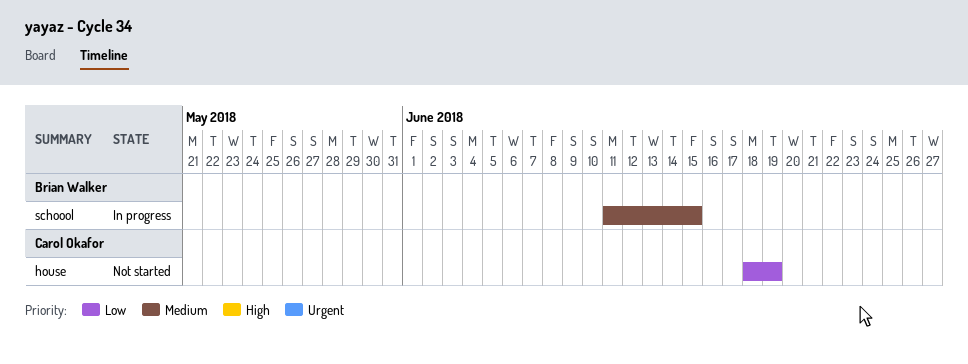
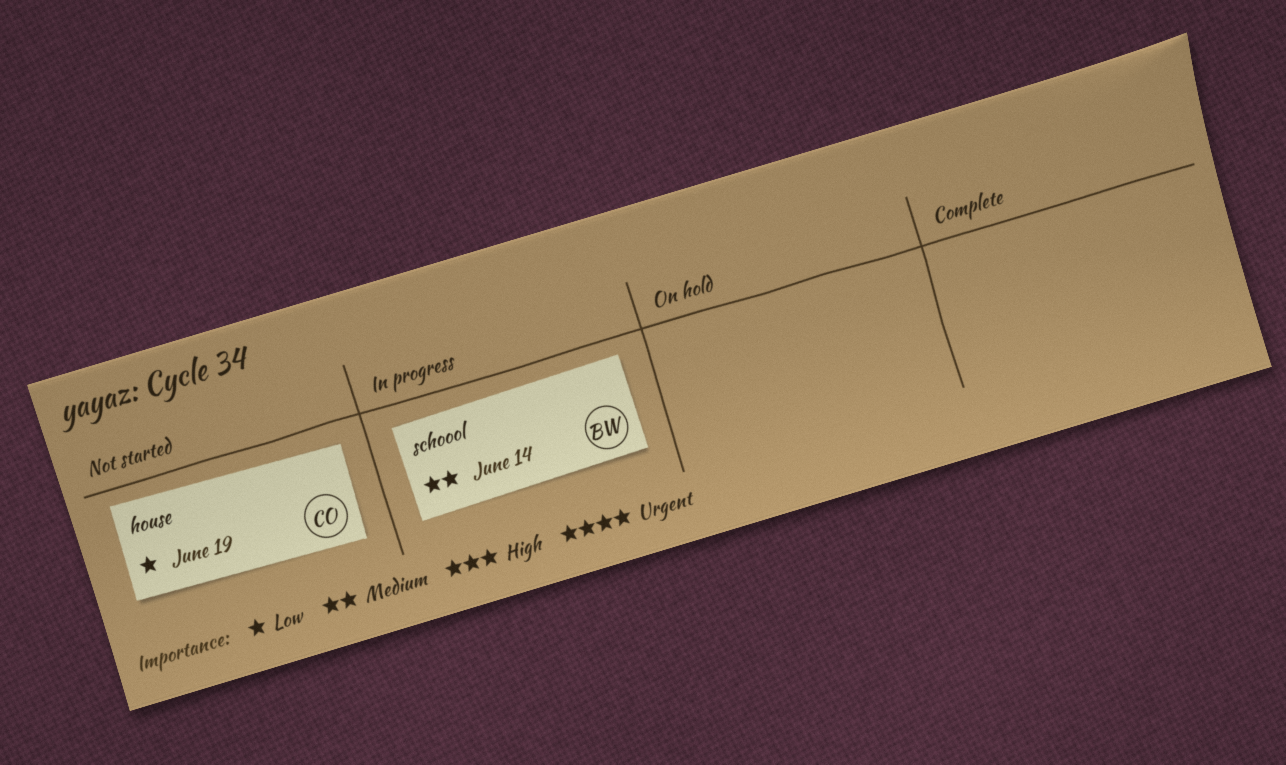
schoool, due: Jun 15 -> Jun 14

